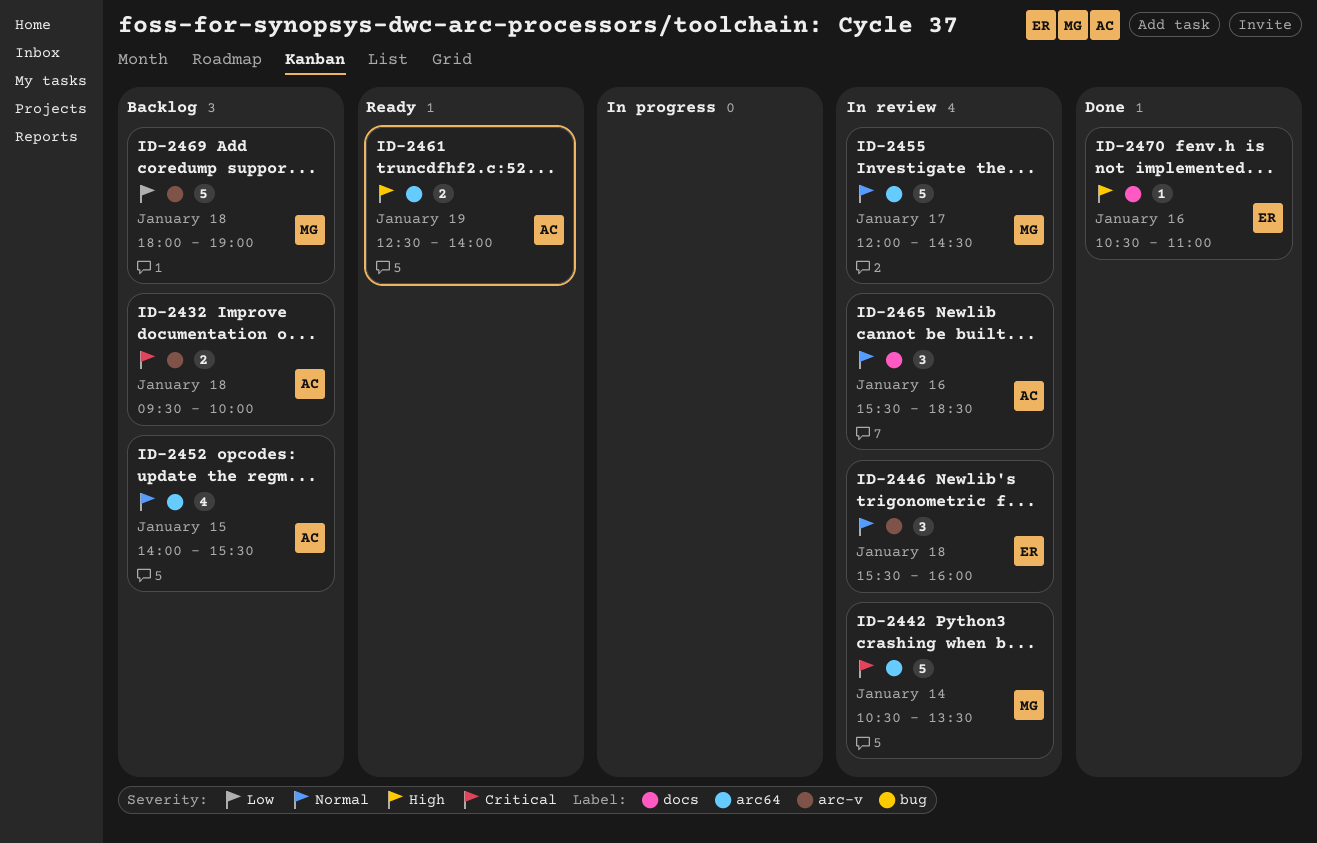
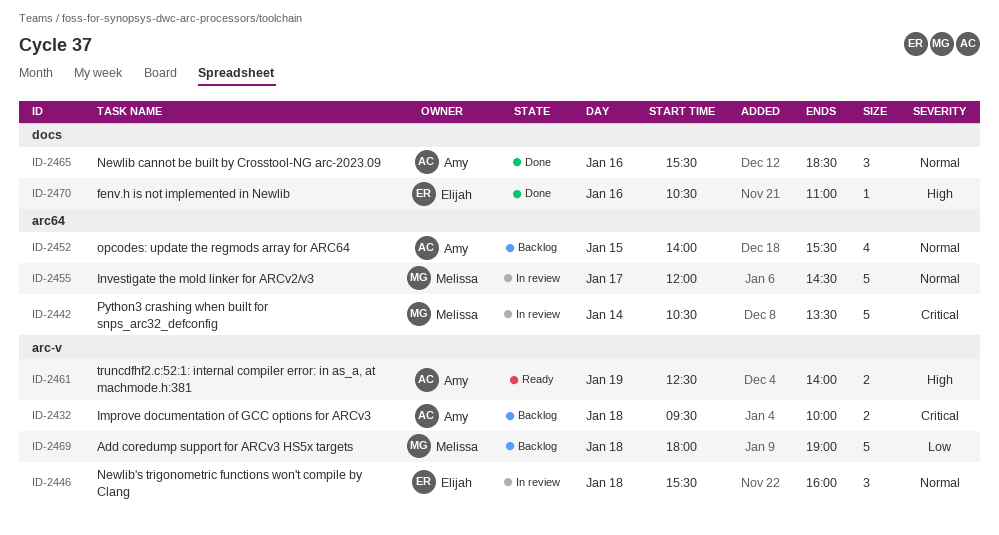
ID-2461, label: arc64 -> arc-v
ID-2465, status: In review -> Done

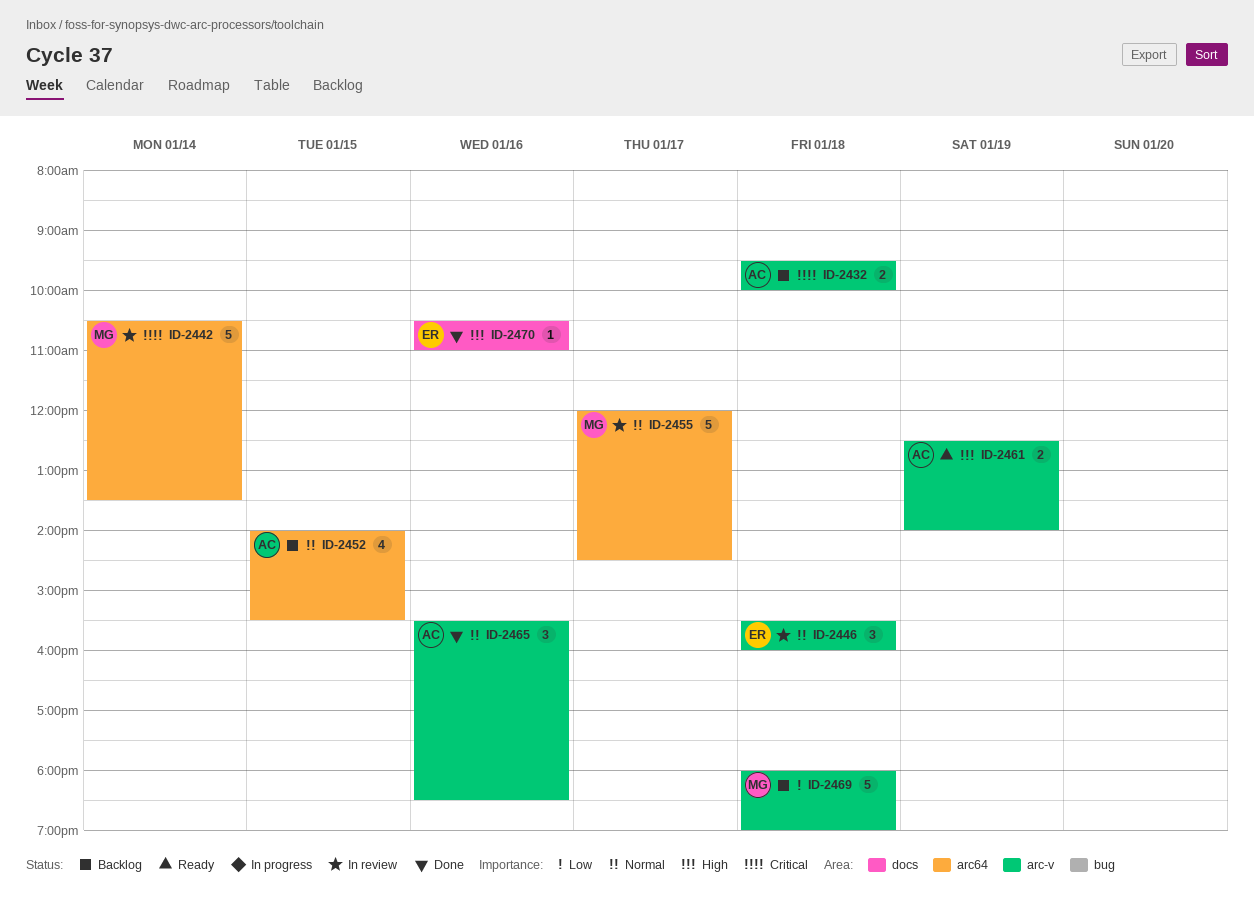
ID-2465, label: docs -> arc-v

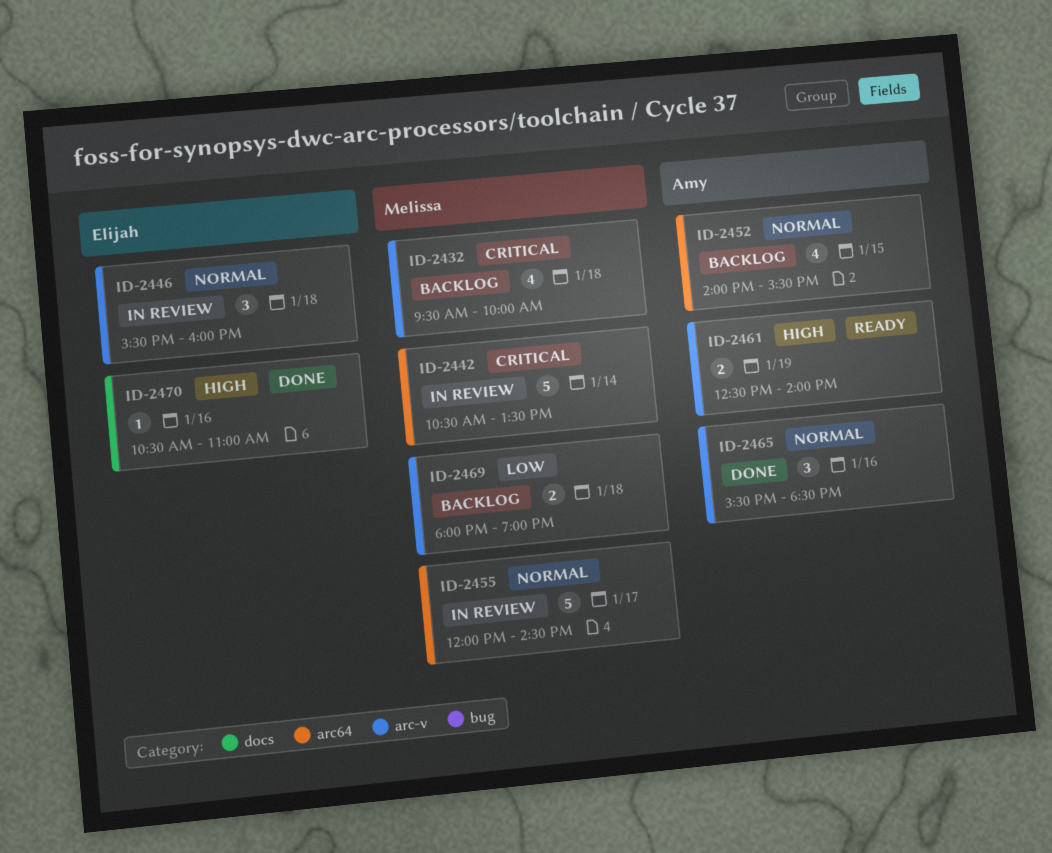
ID-2432, owner: Amy -> Melissa
ID-2432, estimate: 2 -> 4
ID-2469, estimate: 5 -> 2

